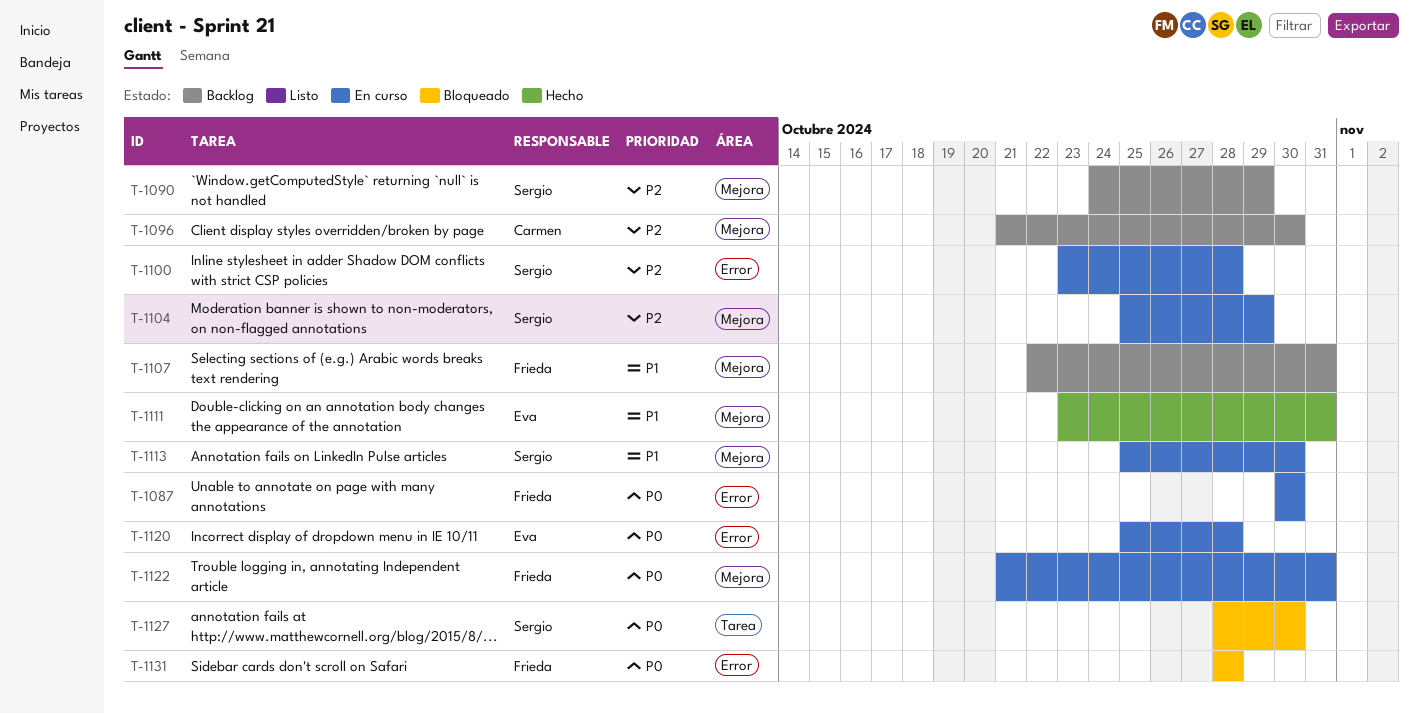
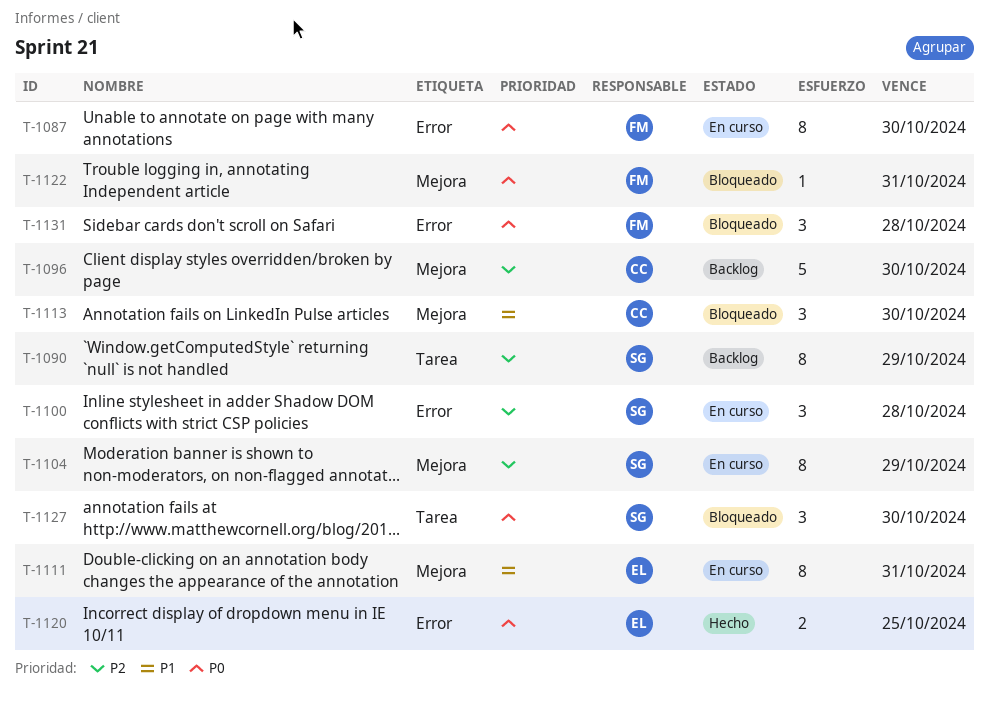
T-1090, label: Mejora -> Tarea
T-1107: present -> none
T-1111, status: Hecho -> En curso
T-1113, status: En curso -> Bloqueado
T-1113, owner: Sergio -> Carmen
T-1120, status: En curso -> Hecho
T-1120, due: Oct 28 -> Oct 25
T-1122, status: En curso -> Bloqueado

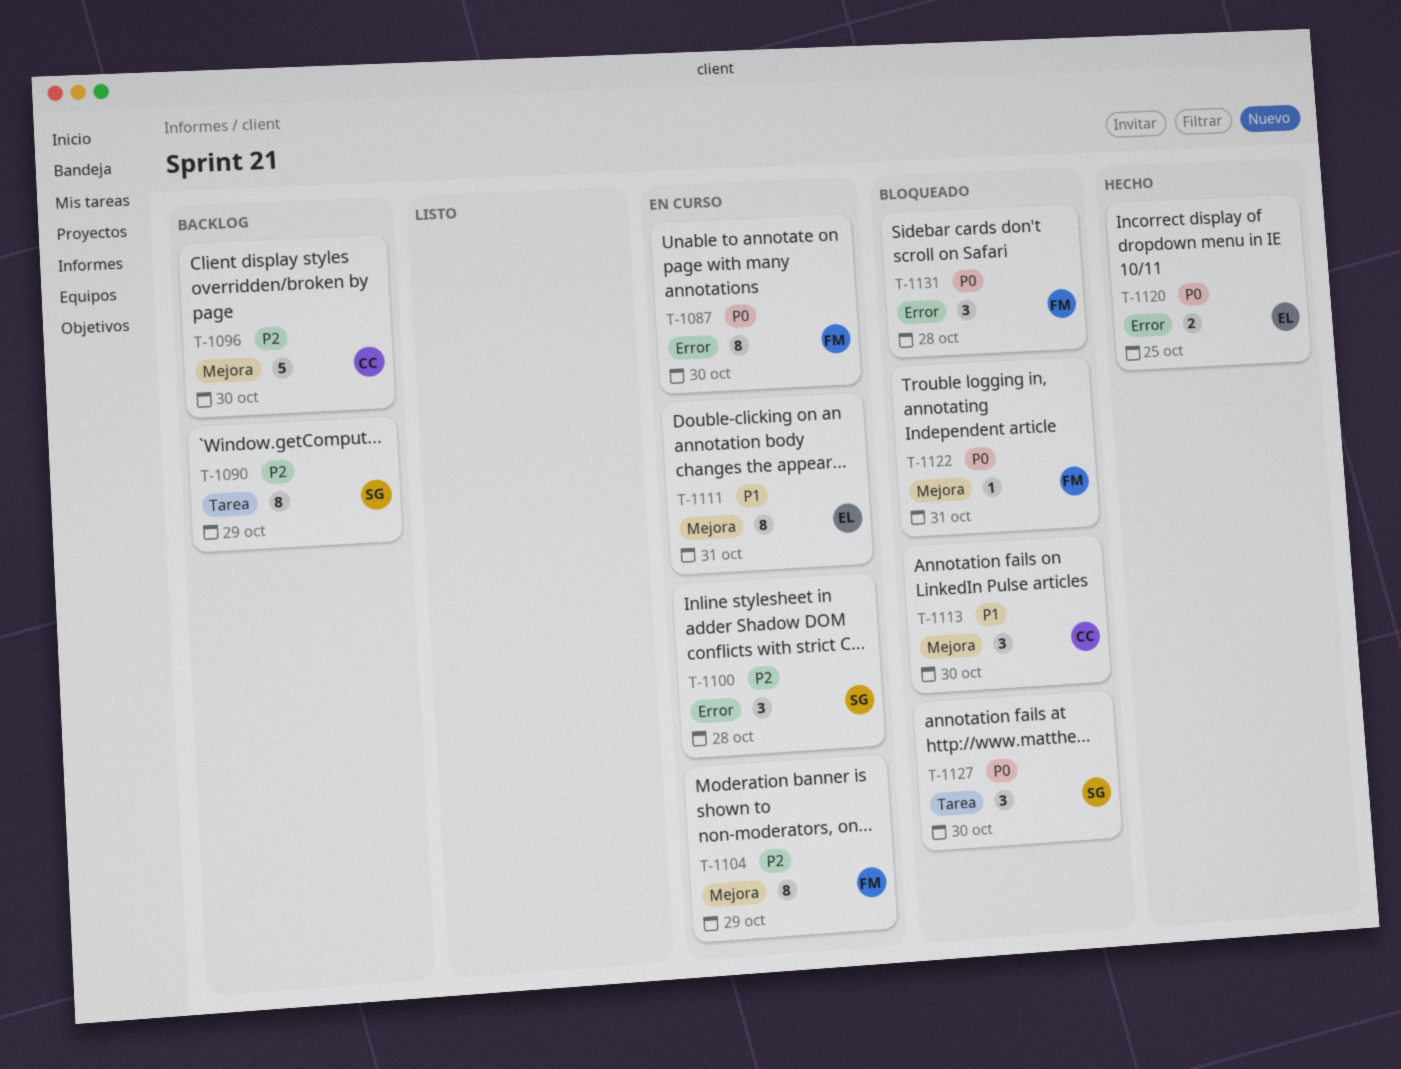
T-1104, owner: SG -> FM

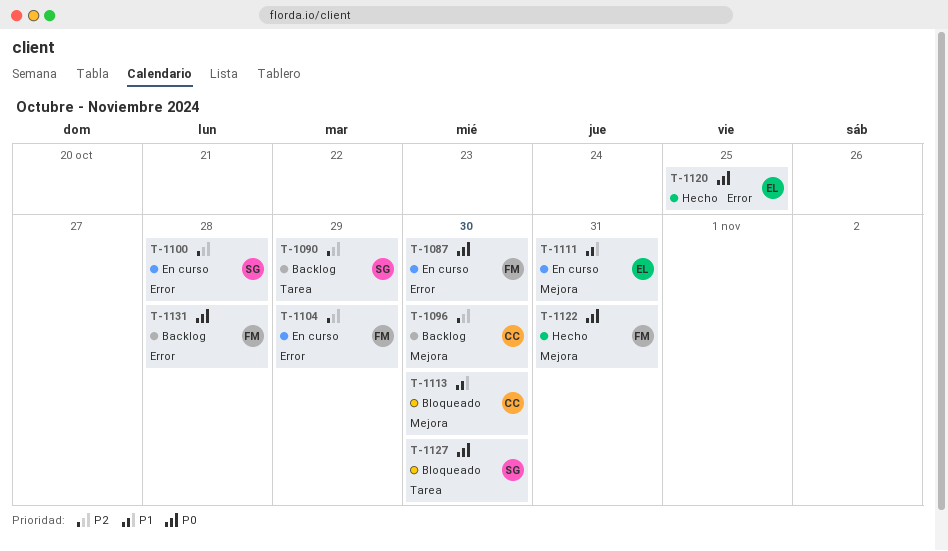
T-1104, label: Mejora -> Error
T-1122, status: Bloqueado -> Hecho
T-1131, status: Bloqueado -> Backlog

